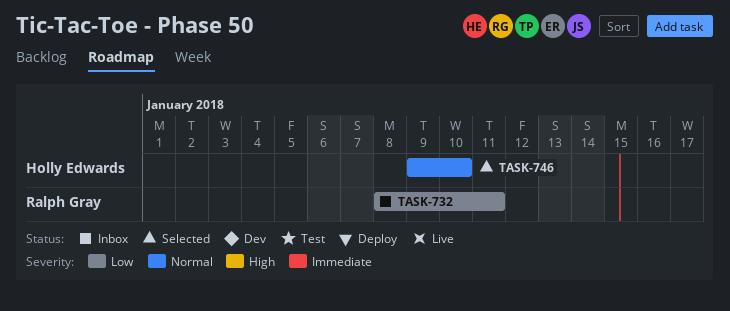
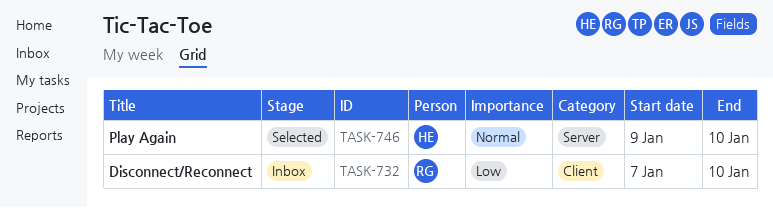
TASK-732, start: Jan 8 -> Jan 7
TASK-732, due: Jan 11 -> Jan 10

